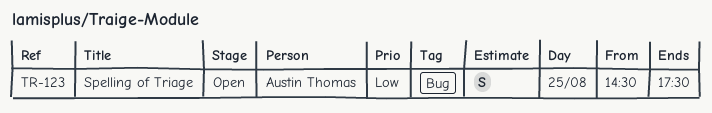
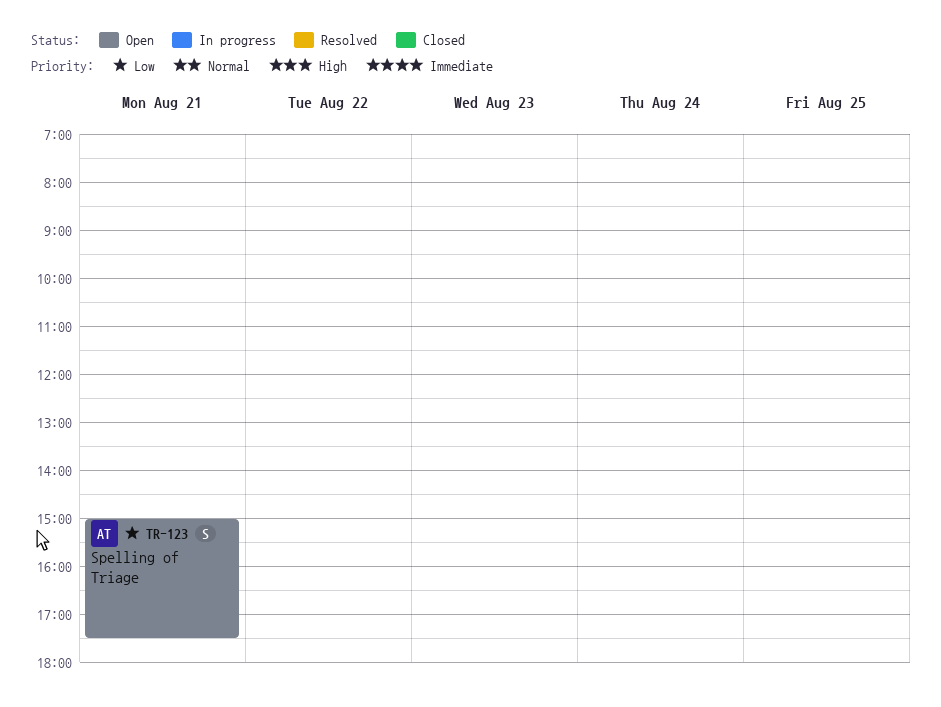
TR-123, day: Aug 25 -> Aug 21
TR-123, begins: 14:30 -> 15:00

